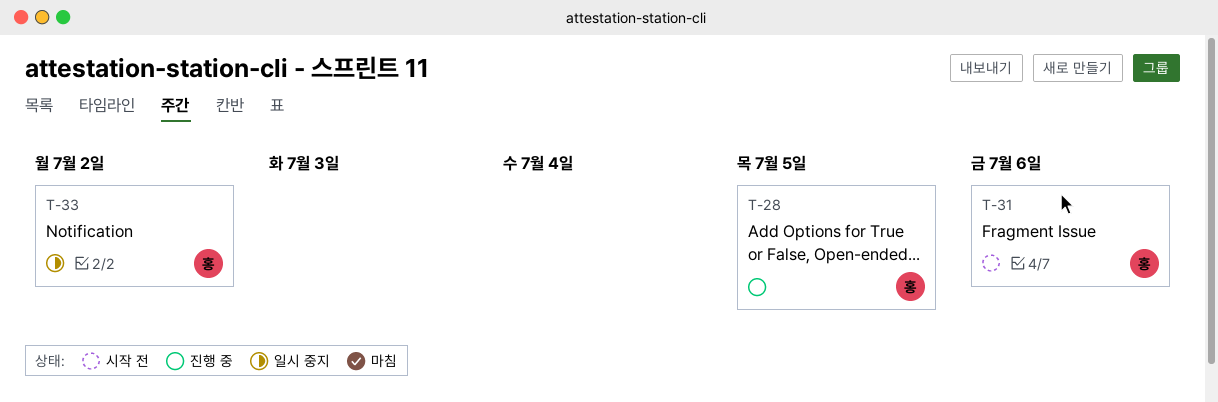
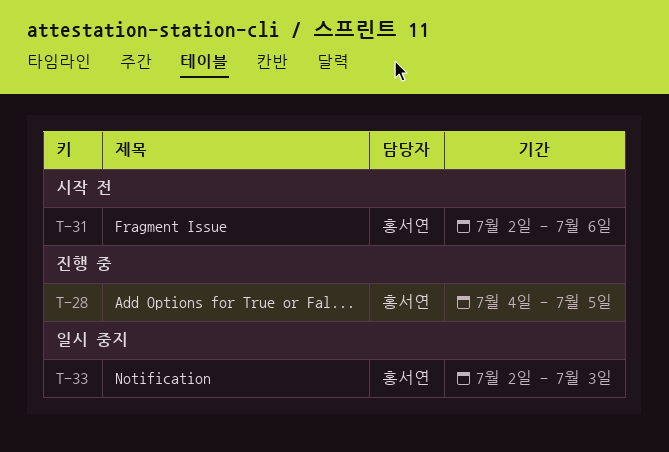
T-33, due: Jul 2 -> Jul 3

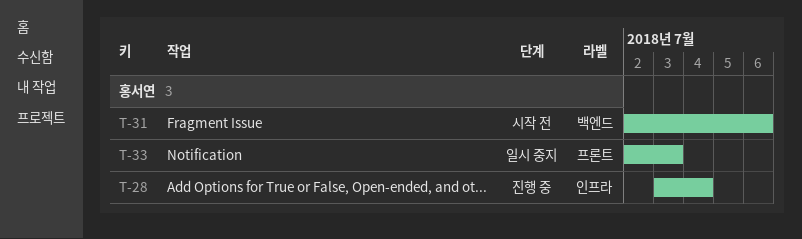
T-28, start: Jul 4 -> Jul 3
T-28, due: Jul 5 -> Jul 4

